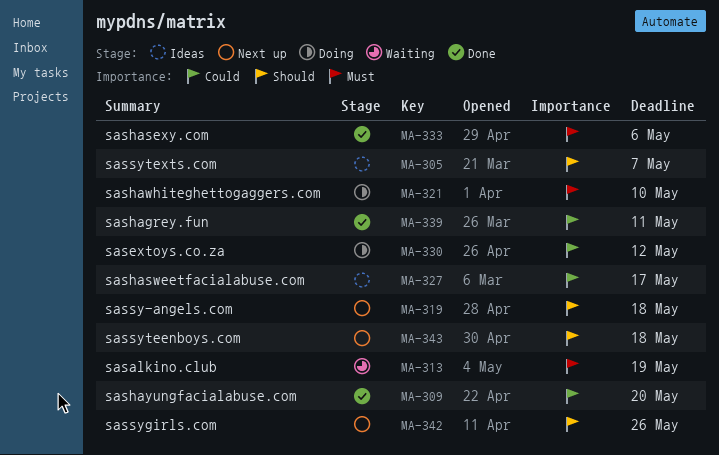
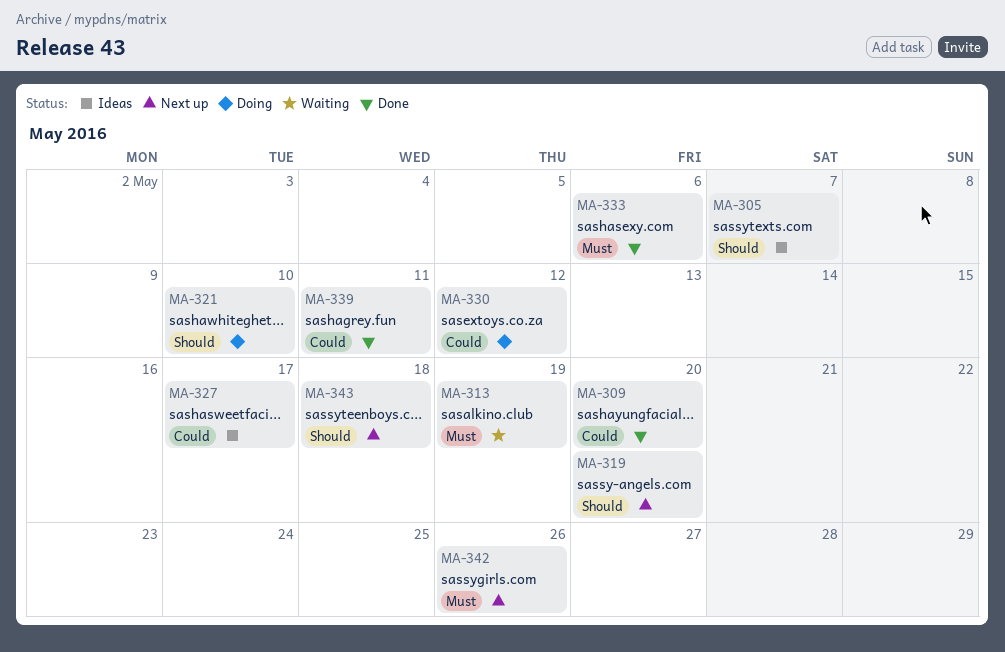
MA-319, due: May 18 -> May 20
MA-321, priority: Must -> Should
MA-342, priority: Should -> Must

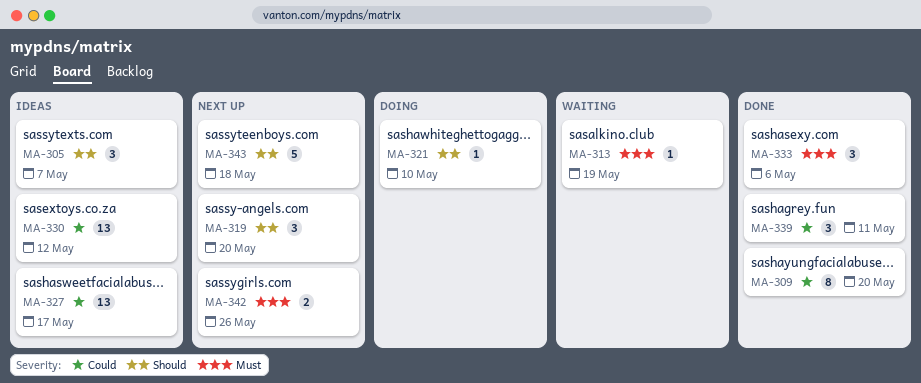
MA-330, status: Doing -> Ideas

